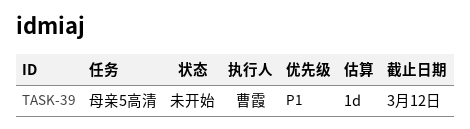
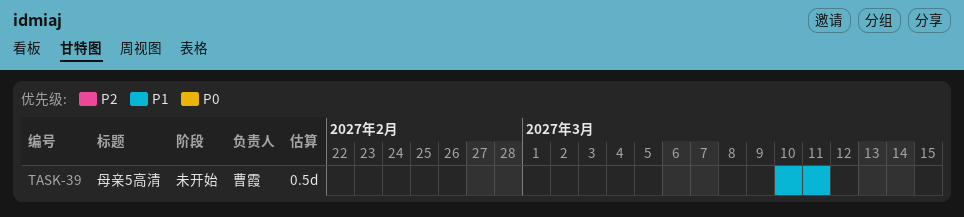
TASK-39, estimate: 1d -> 0.5d
TASK-39, due: Mar 12 -> Mar 11

